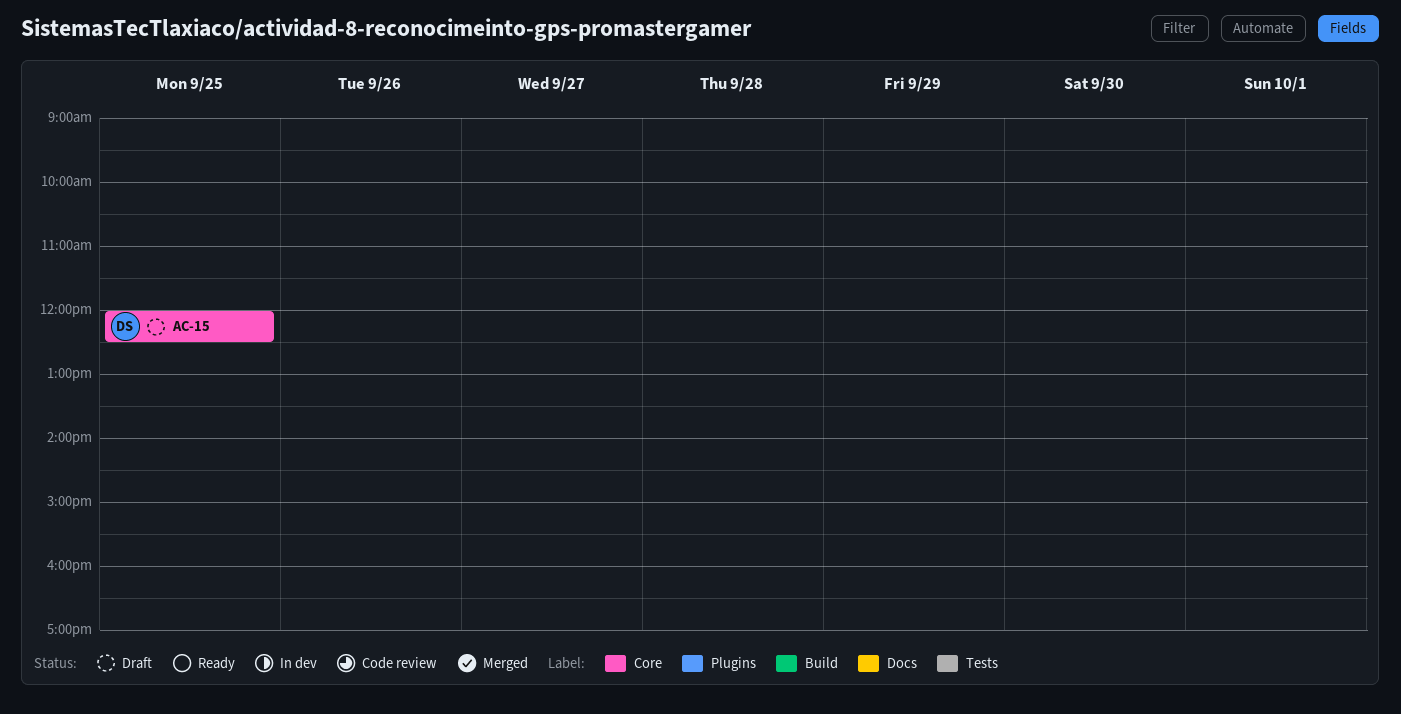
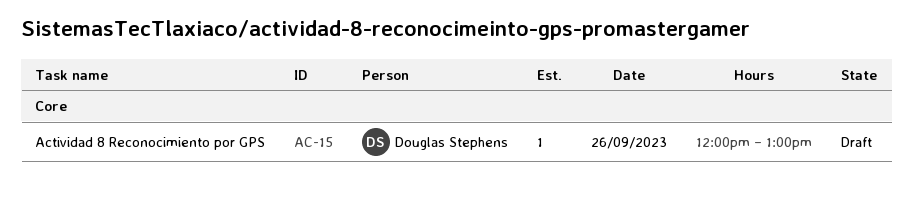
AC-15, day: Sep 25 -> Sep 26
AC-15, ends: 12:30 -> 13:00

